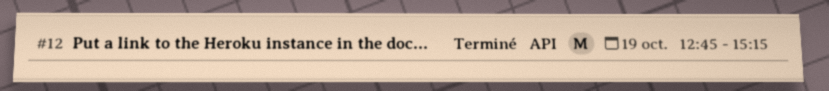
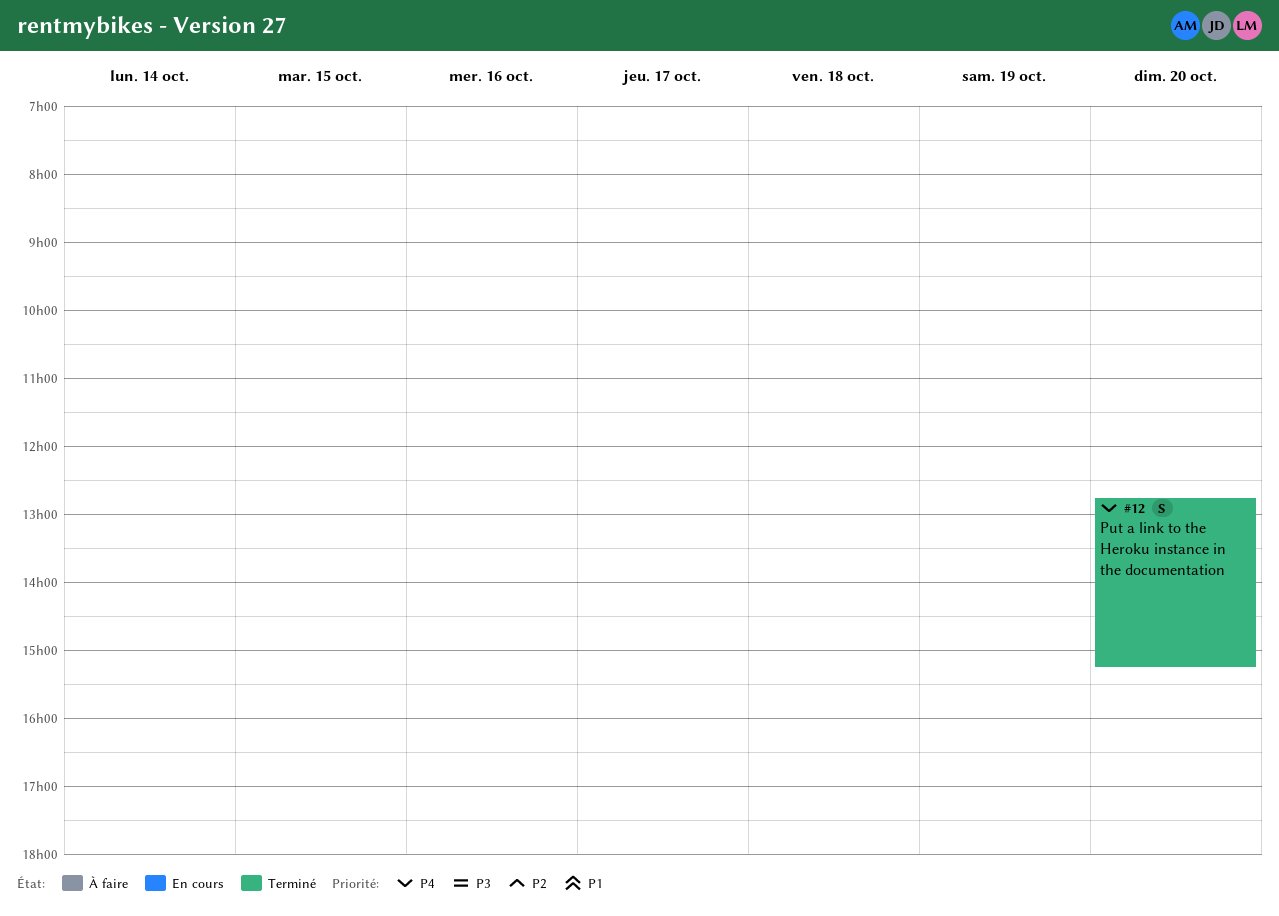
#12, estimate: M -> S
#12, day: Oct 19 -> Oct 20

